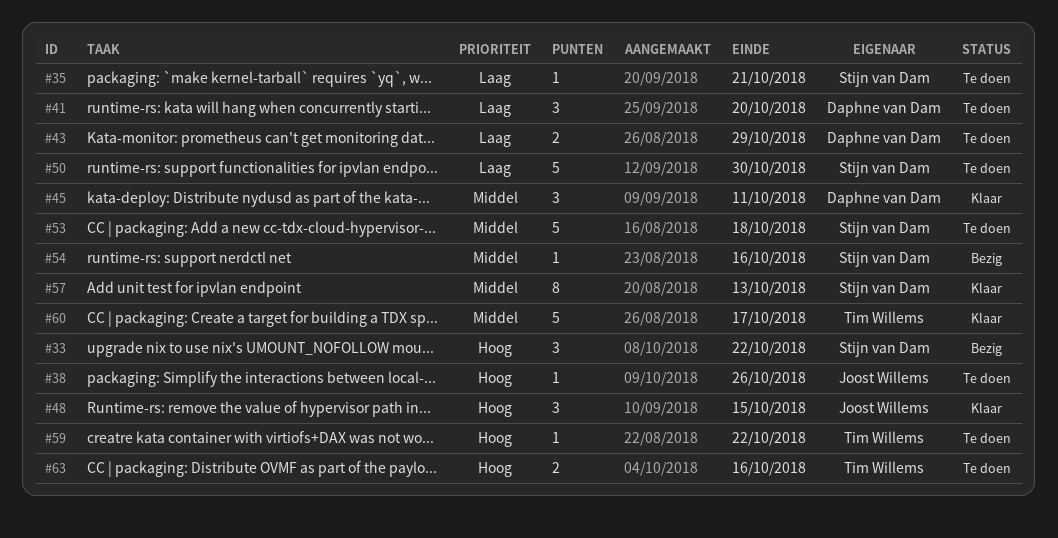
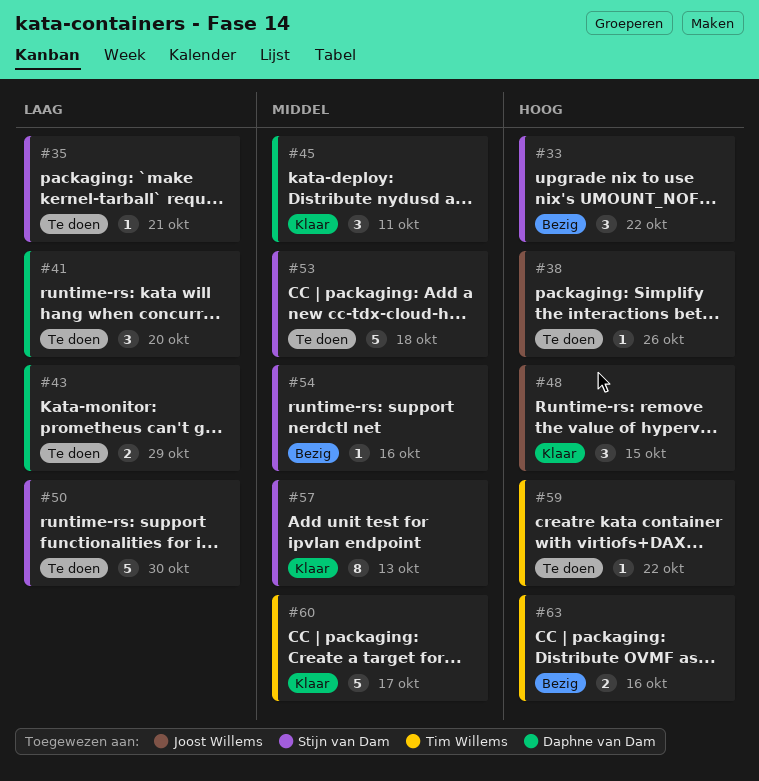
#63, status: Te doen -> Bezig

